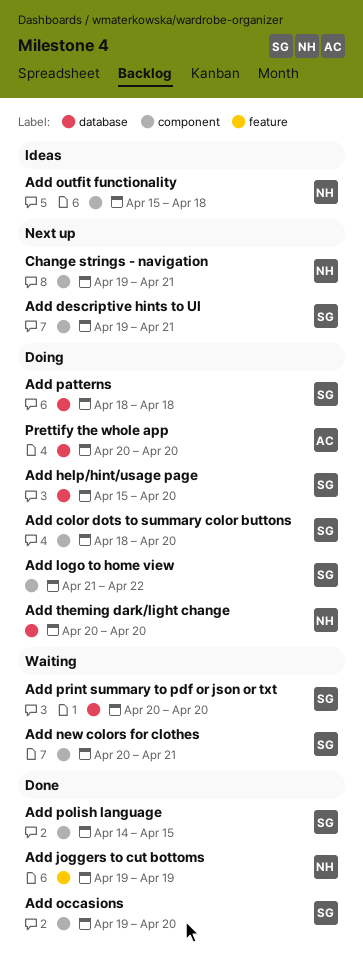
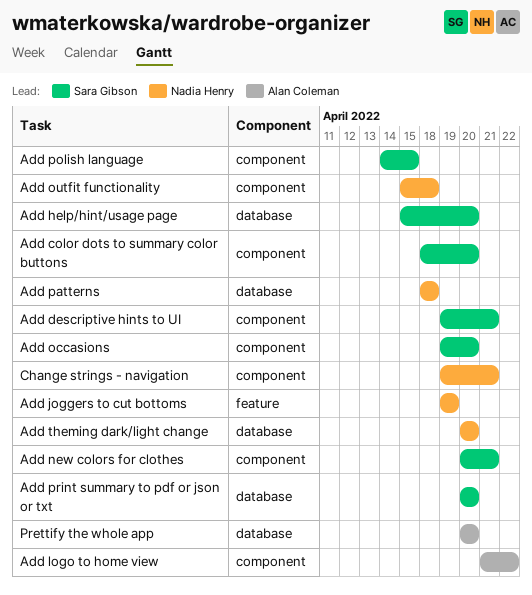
Add logo to home view, owner: Sara Gibson -> Alan Coleman
Add patterns, owner: Sara Gibson -> Nadia Henry

